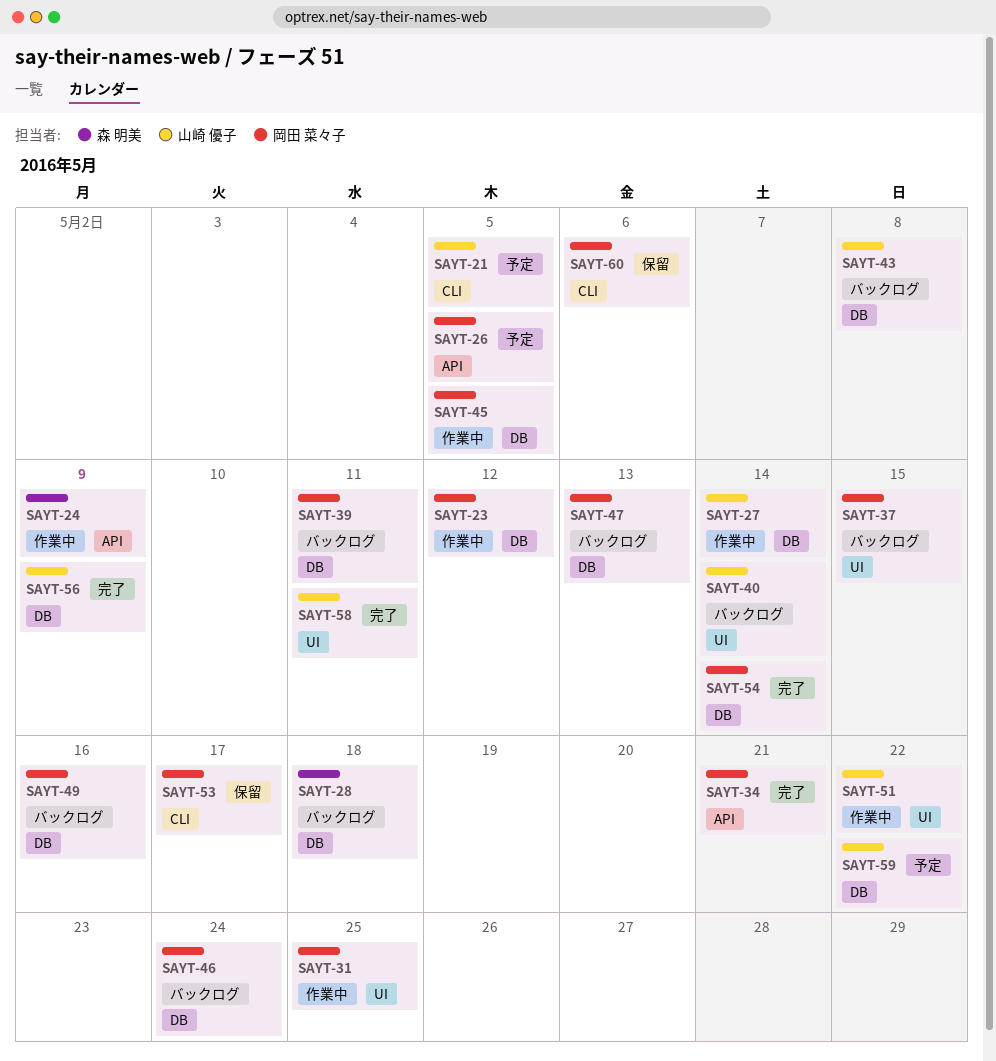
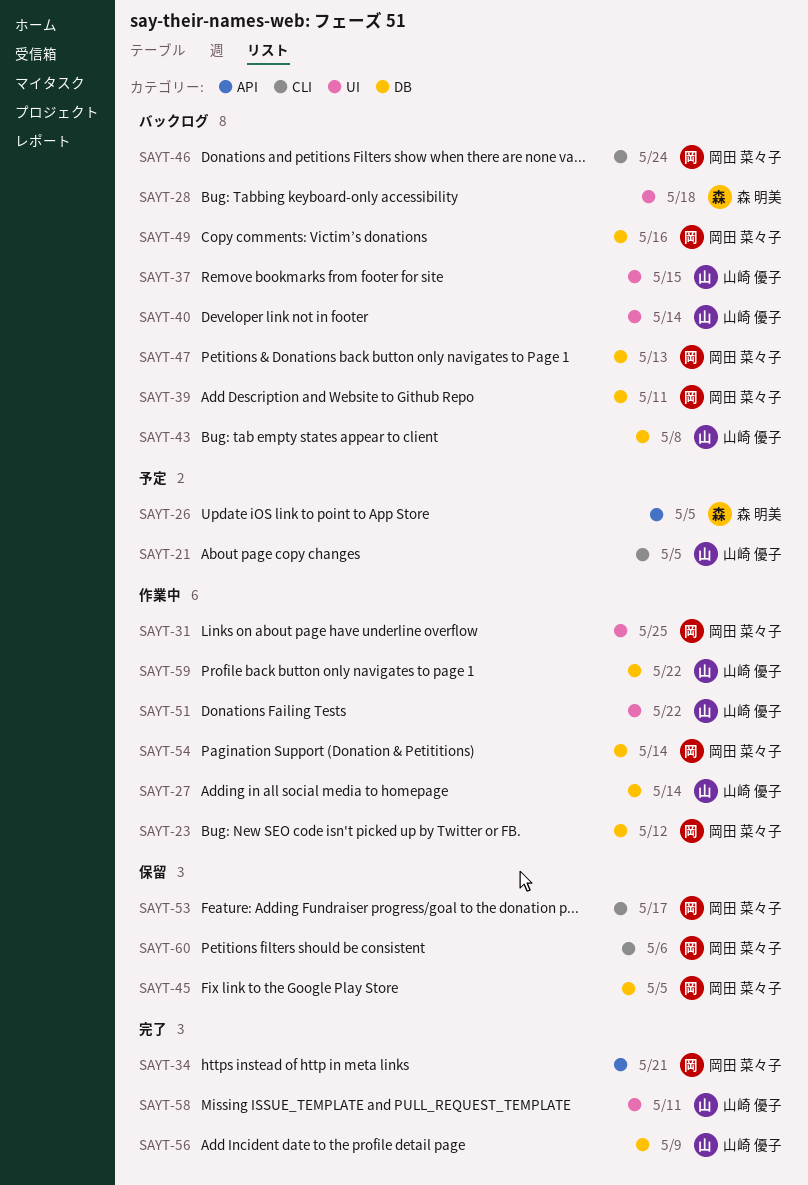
SAYT-24: present -> none
SAYT-26, owner: 岡田 菜々子 -> 森 明美
SAYT-28, label: DB -> UI
SAYT-37, owner: 岡田 菜々子 -> 山崎 優子
SAYT-45, status: 作業中 -> 保留
SAYT-46, label: DB -> CLI
SAYT-54, status: 完了 -> 作業中
SAYT-59, status: 予定 -> 作業中

